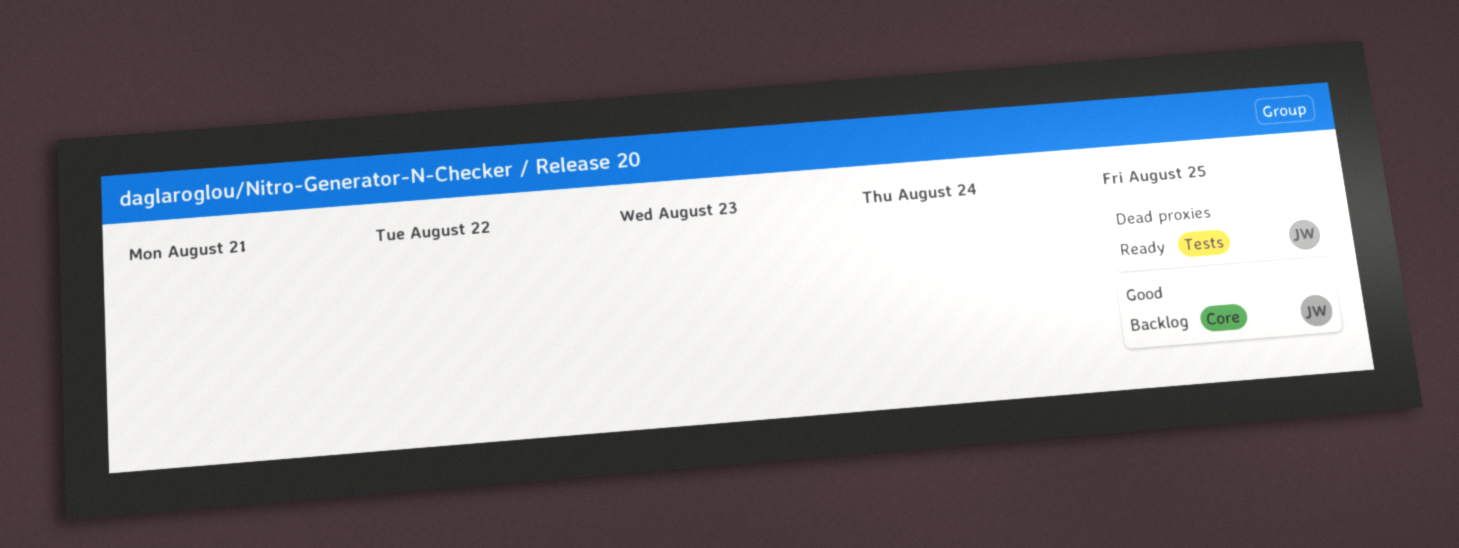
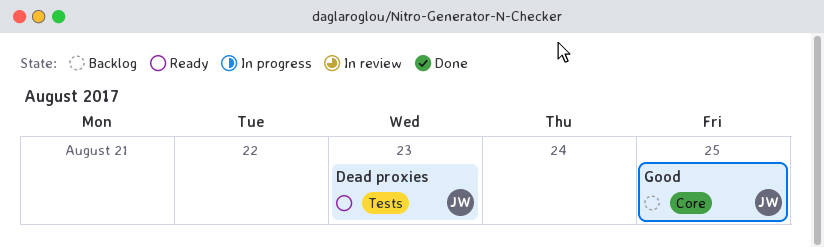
Dead proxies, due: Aug 25 -> Aug 23

